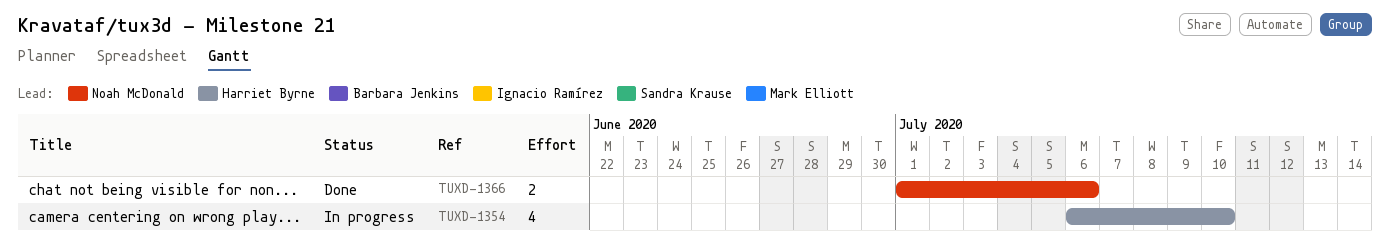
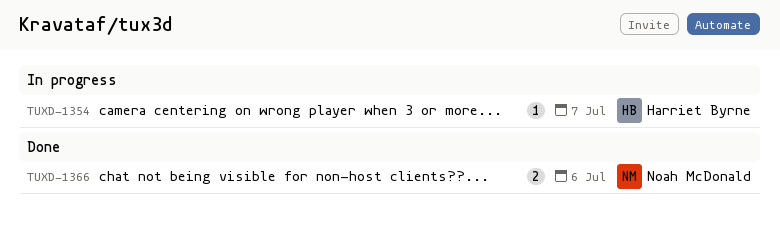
TUXD-1354, estimate: 4 -> 1
TUXD-1354, due: Jul 10 -> Jul 7

